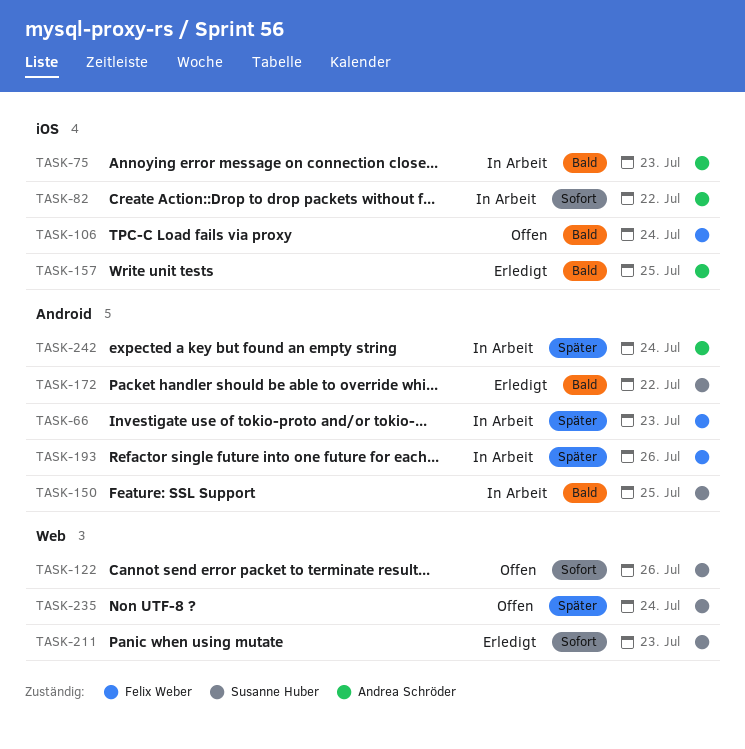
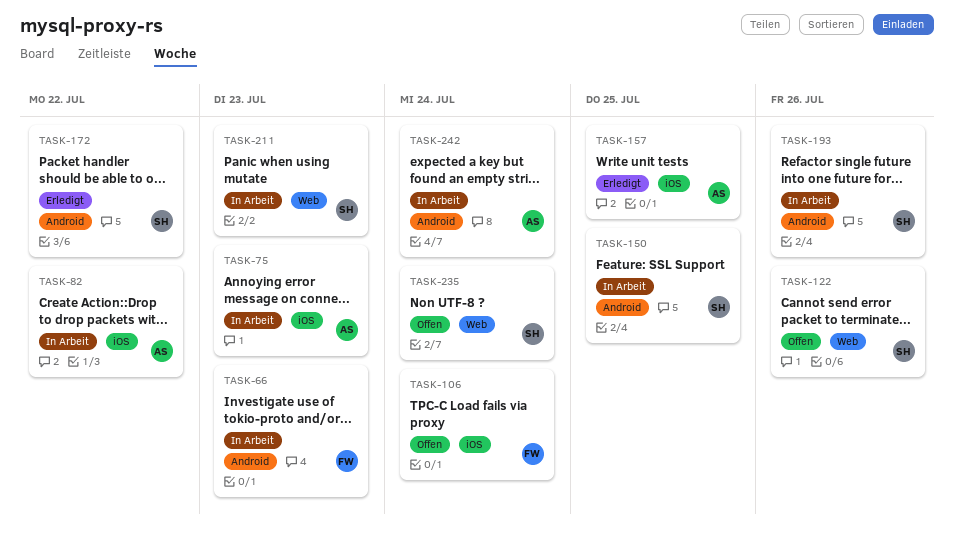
TASK-193, owner: Felix Weber -> Susanne Huber
TASK-211, status: Erledigt -> In Arbeit

